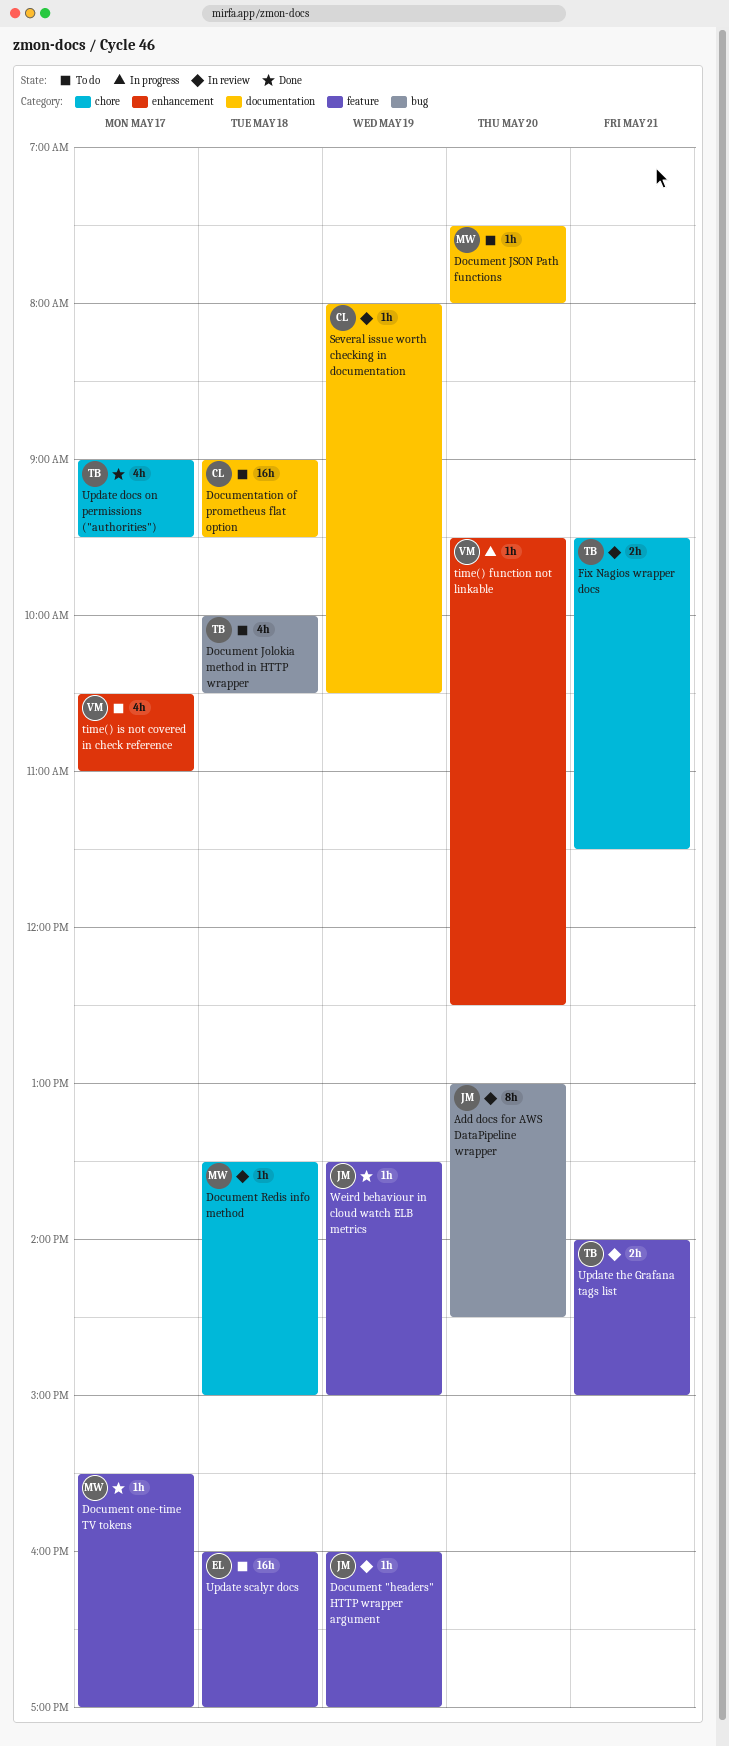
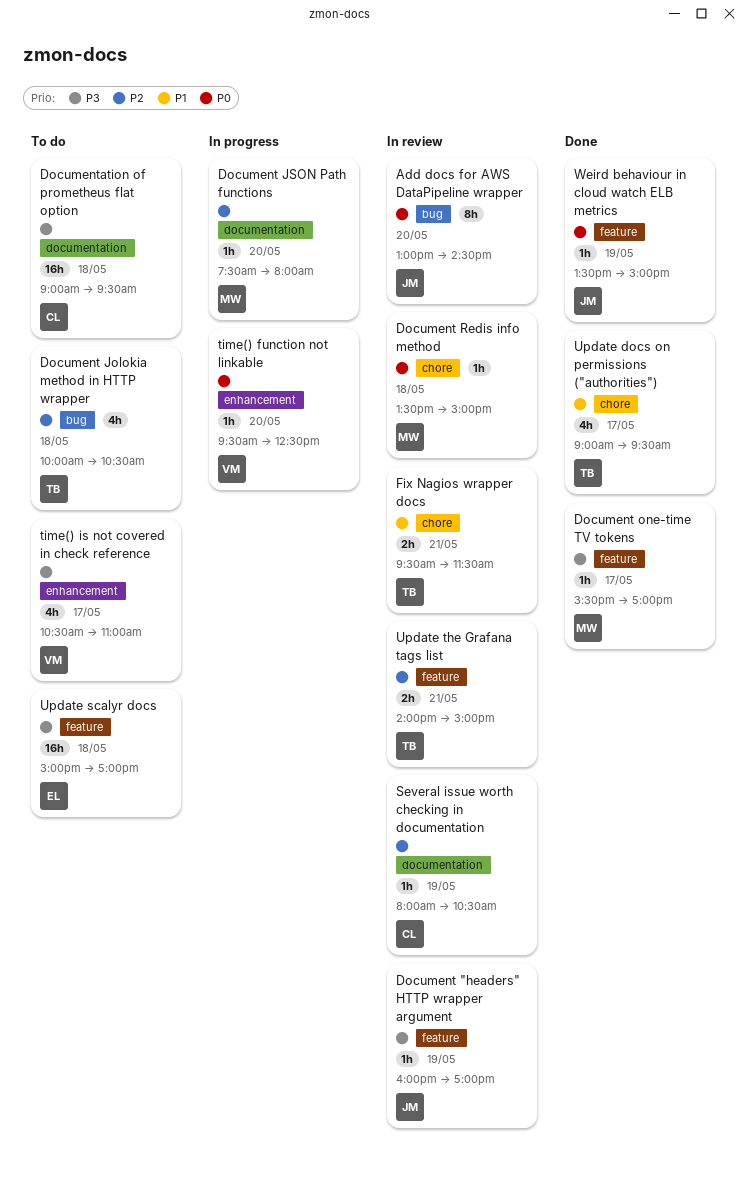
Document JSON Path functions, status: To do -> In progress
Update scalyr docs, begins: 16:00 -> 15:00

